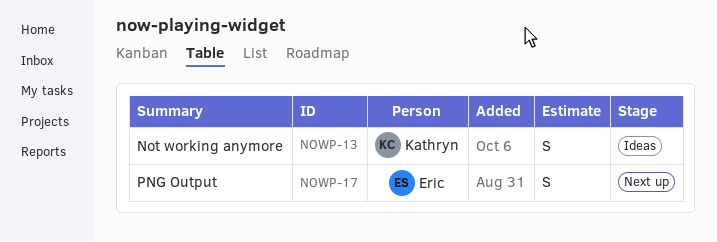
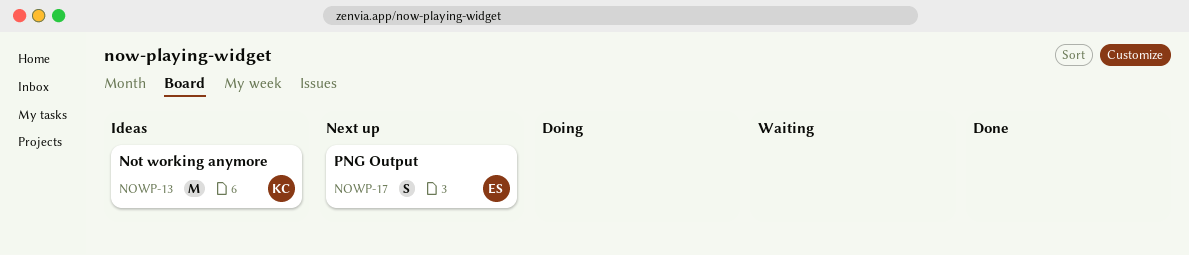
NOWP-13, estimate: S -> M

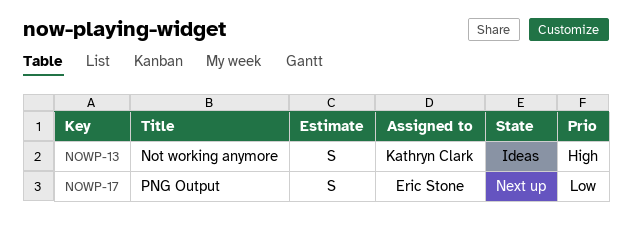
NOWP-13, estimate: M -> S

